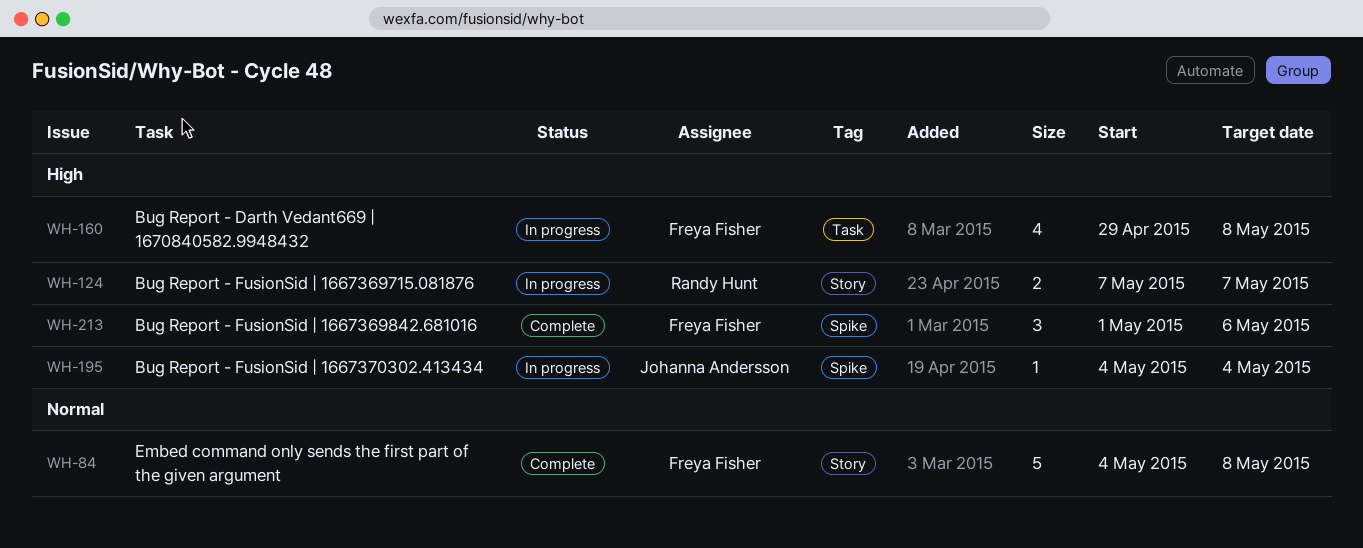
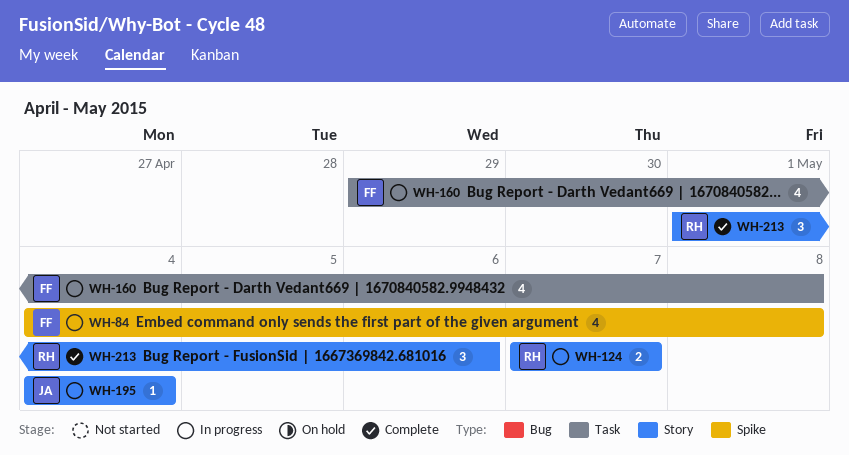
WH-84, status: Complete -> In progress
WH-84, label: Story -> Spike
WH-84, estimate: 5 -> 4
WH-195, label: Spike -> Story
WH-213, owner: Freya Fisher -> Randy Hunt
WH-213, label: Spike -> Story

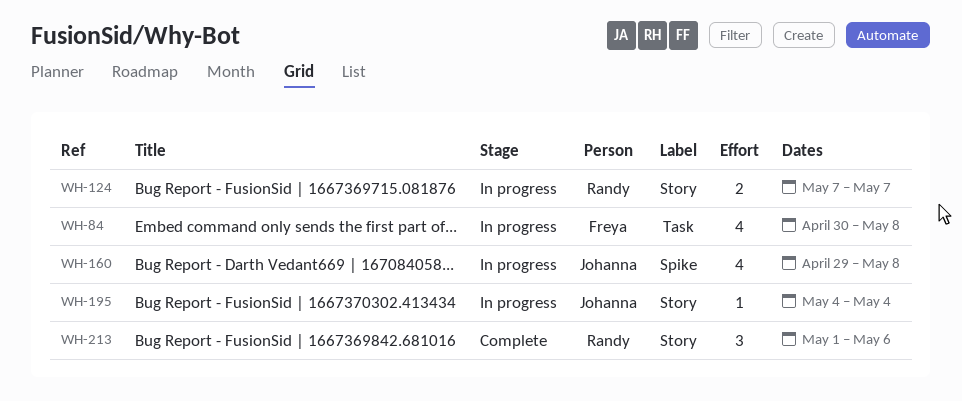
WH-84, label: Spike -> Task
WH-84, start: May 4 -> Apr 30
WH-160, owner: Freya -> Johanna
WH-160, label: Task -> Spike

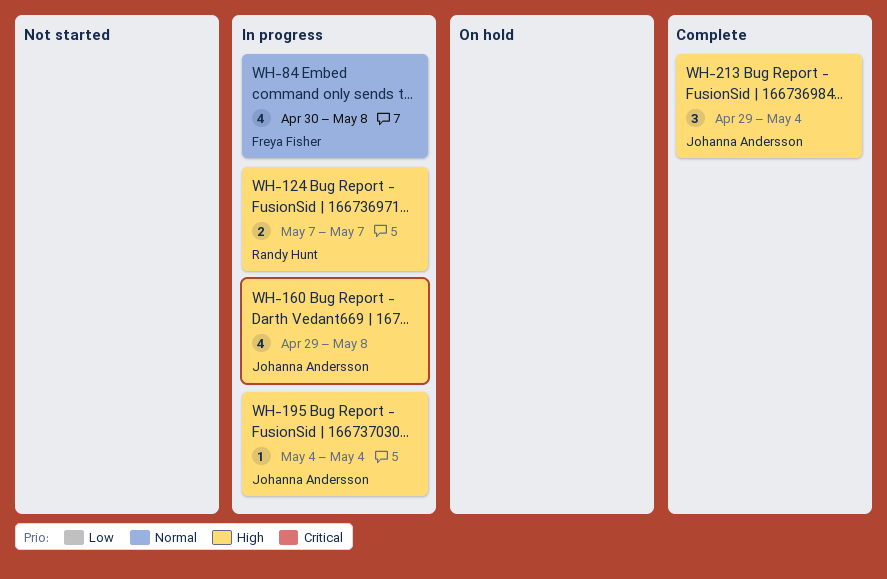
WH-213, owner: Randy Hunt -> Johanna Andersson
WH-213, start: May 1 -> Apr 29
WH-213, due: May 6 -> May 4

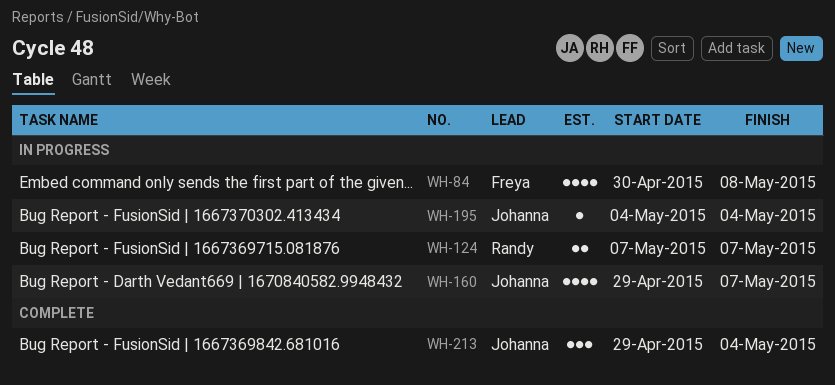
WH-160, due: May 8 -> May 7

